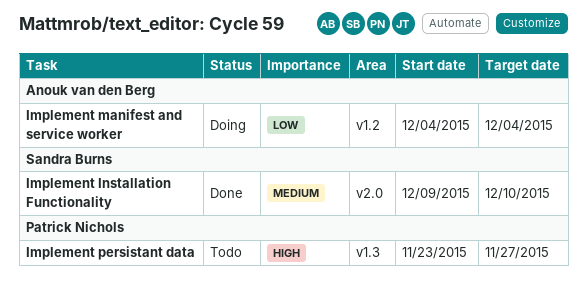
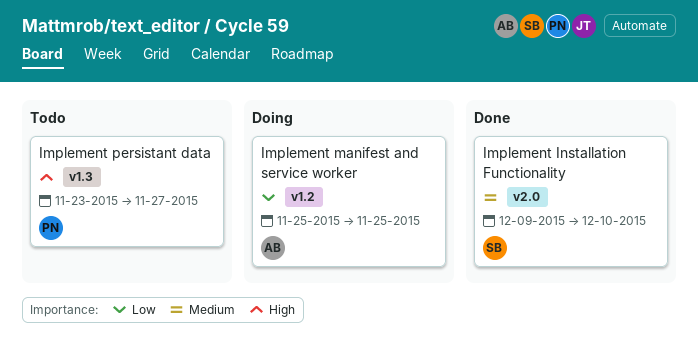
Implement manifest and service worker, start: Dec 4 -> Nov 25
Implement manifest and service worker, due: Dec 4 -> Nov 25

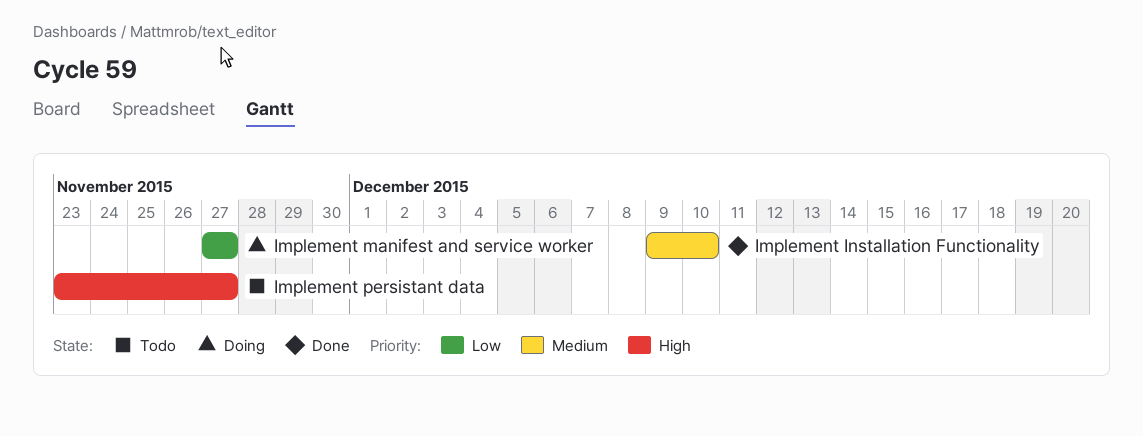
Implement manifest and service worker, start: Nov 25 -> Nov 27
Implement manifest and service worker, due: Nov 25 -> Nov 27

